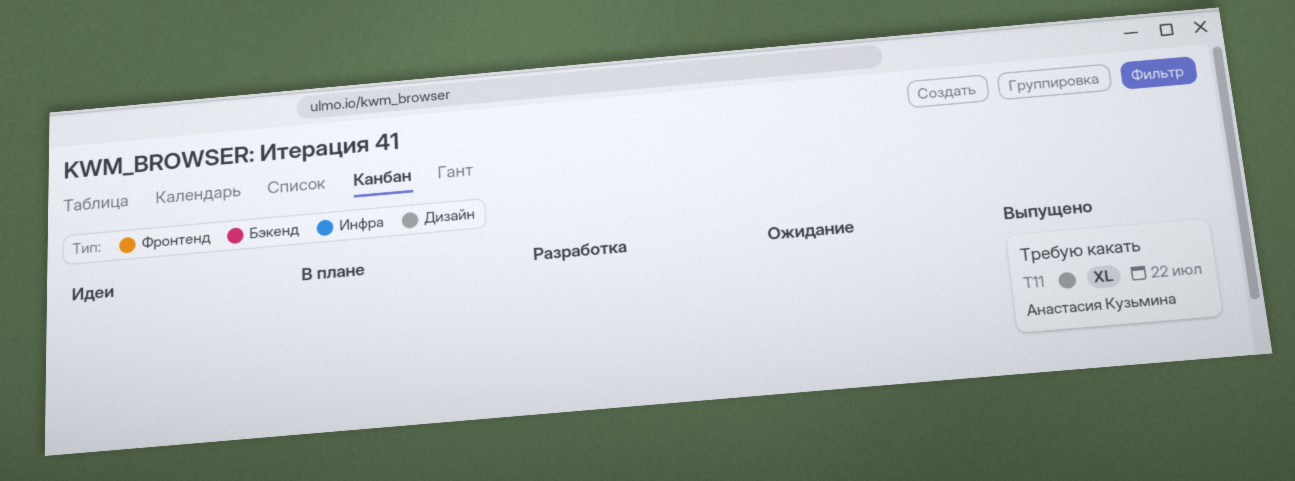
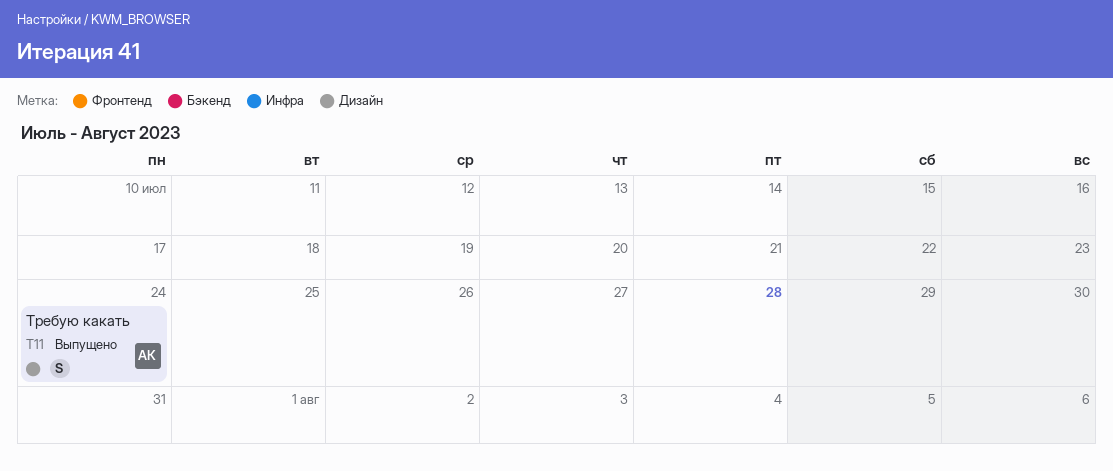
T11, estimate: XL -> S
T11, due: Jul 22 -> Jul 24

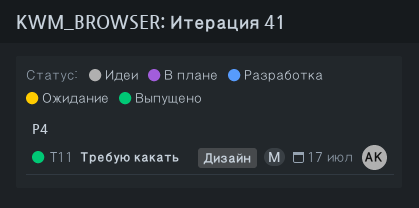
T11, estimate: S -> M
T11, due: Jul 24 -> Jul 17

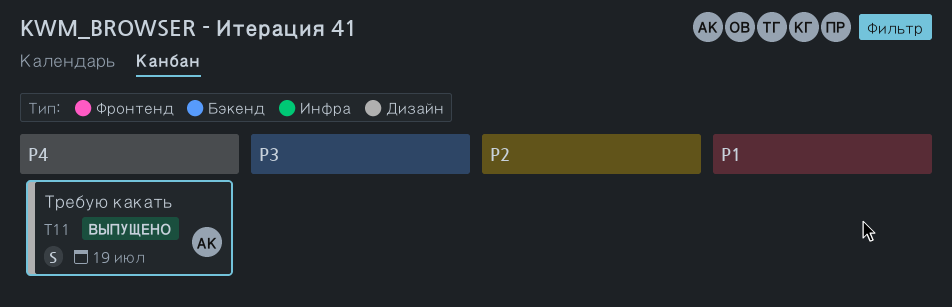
T11, estimate: M -> S
T11, due: Jul 17 -> Jul 19

